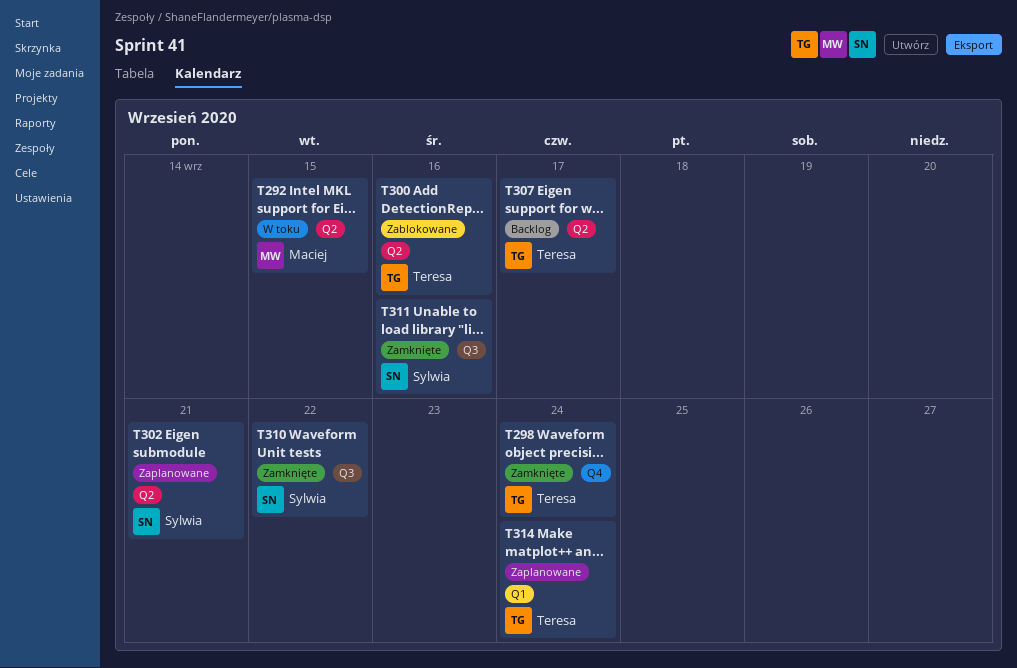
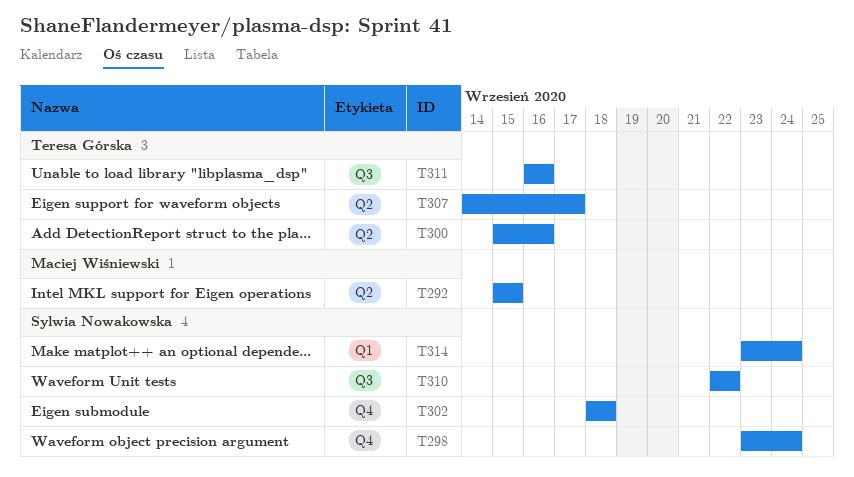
T298, owner: Teresa Górska -> Sylwia Nowakowska
T302, label: Q2 -> Q4
T302, due: Sep 21 -> Sep 18
T311, owner: Sylwia Nowakowska -> Teresa Górska
T314, owner: Teresa Górska -> Sylwia Nowakowska

